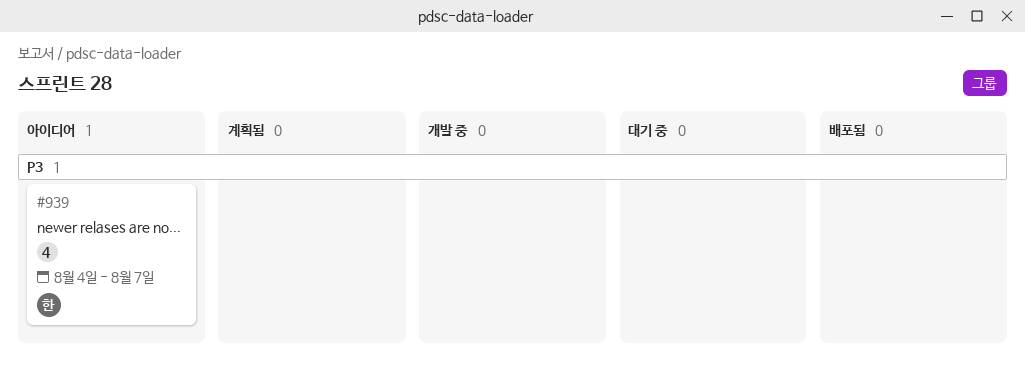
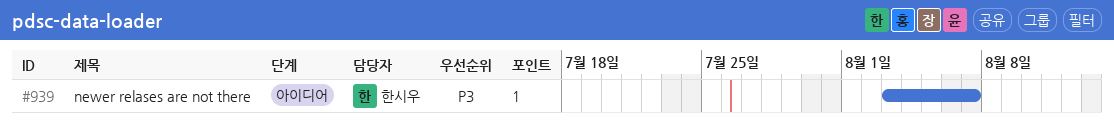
#939, estimate: 4 -> 1
#939, start: Aug 4 -> Aug 3

